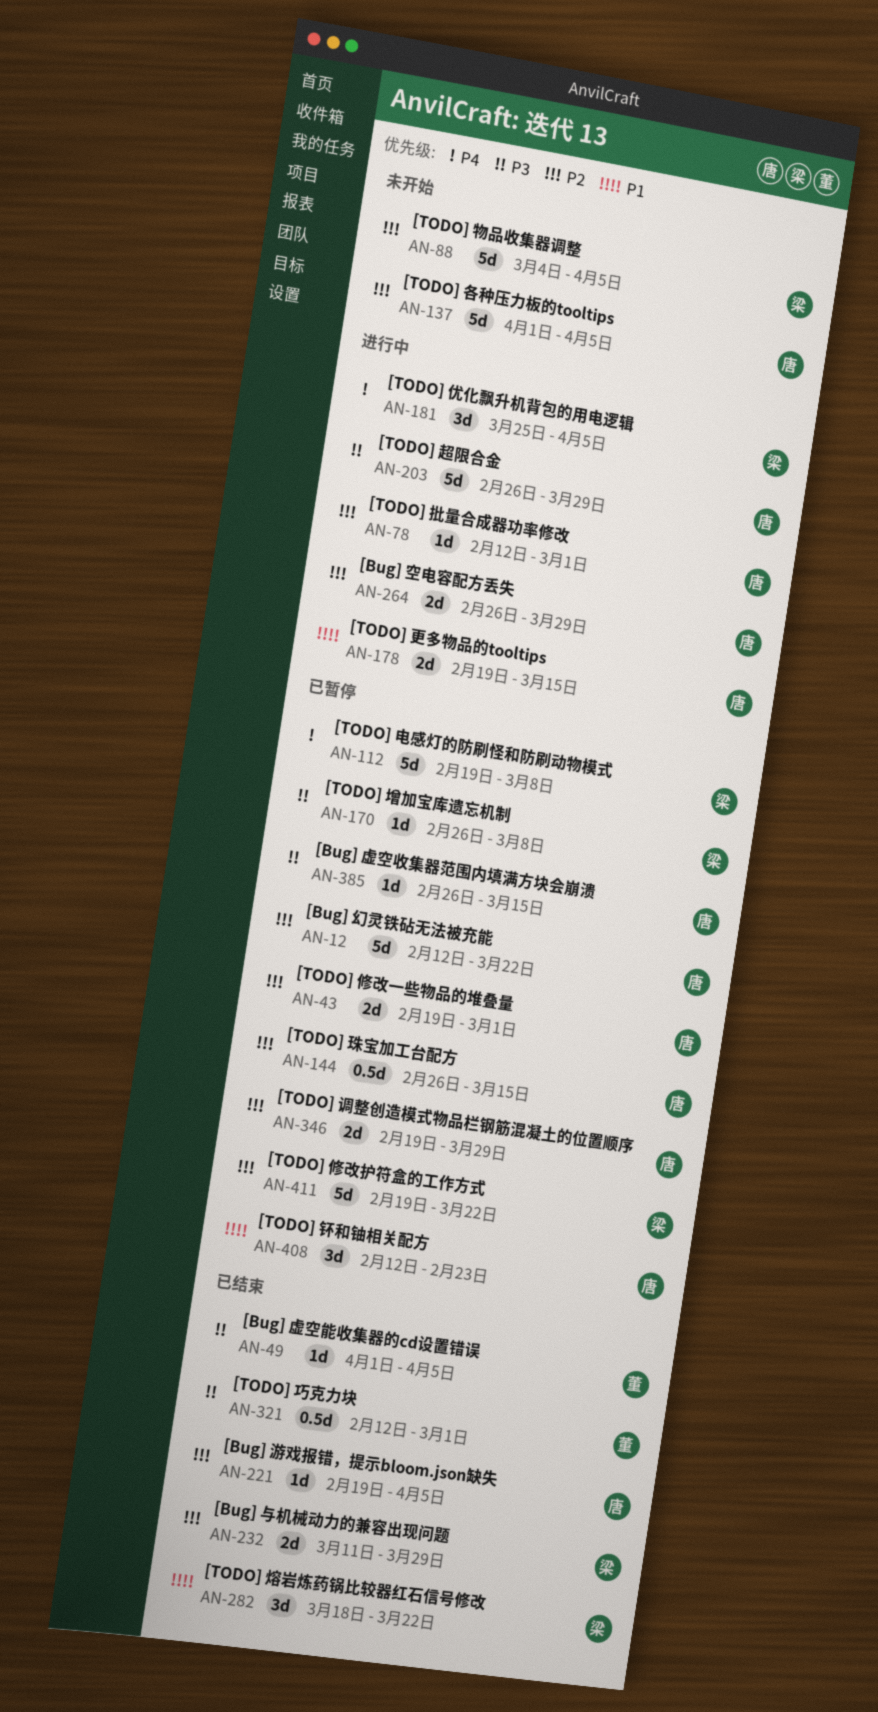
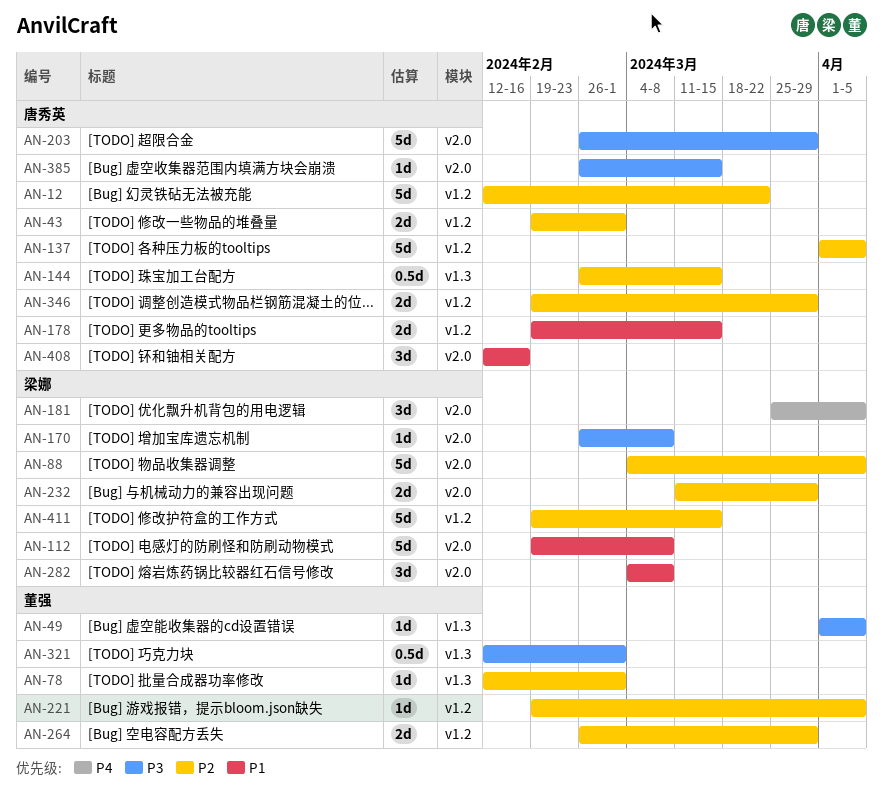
AN-78, owner: 唐秀英 -> 董强
AN-112, priority: P4 -> P1
AN-221, owner: 唐秀英 -> 董强
AN-264, owner: 唐秀英 -> 董强
AN-282, start: Mar 18 -> Mar 4
AN-282, due: Mar 22 -> Mar 8
AN-408, due: Feb 23 -> Feb 16
AN-411, due: Mar 22 -> Mar 15

